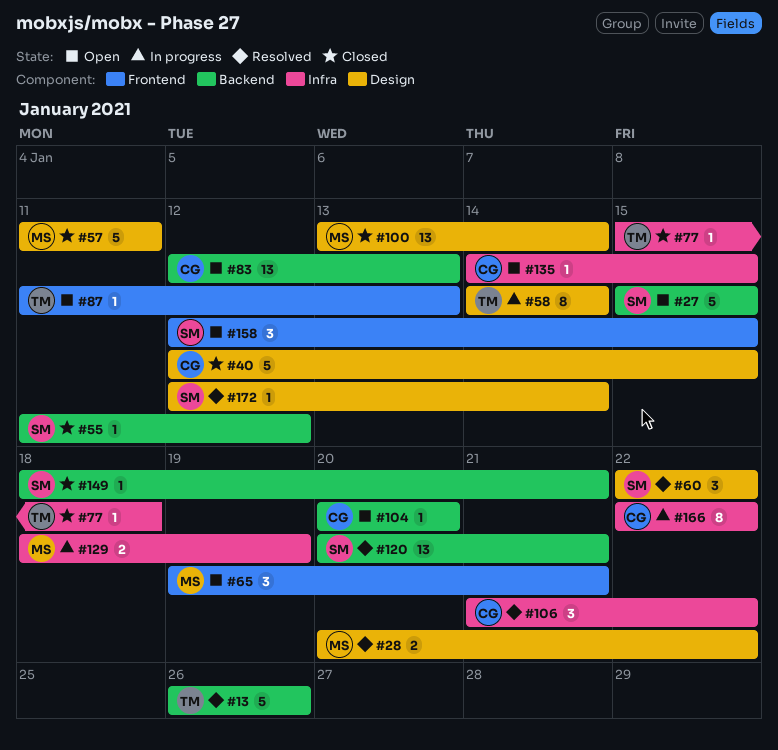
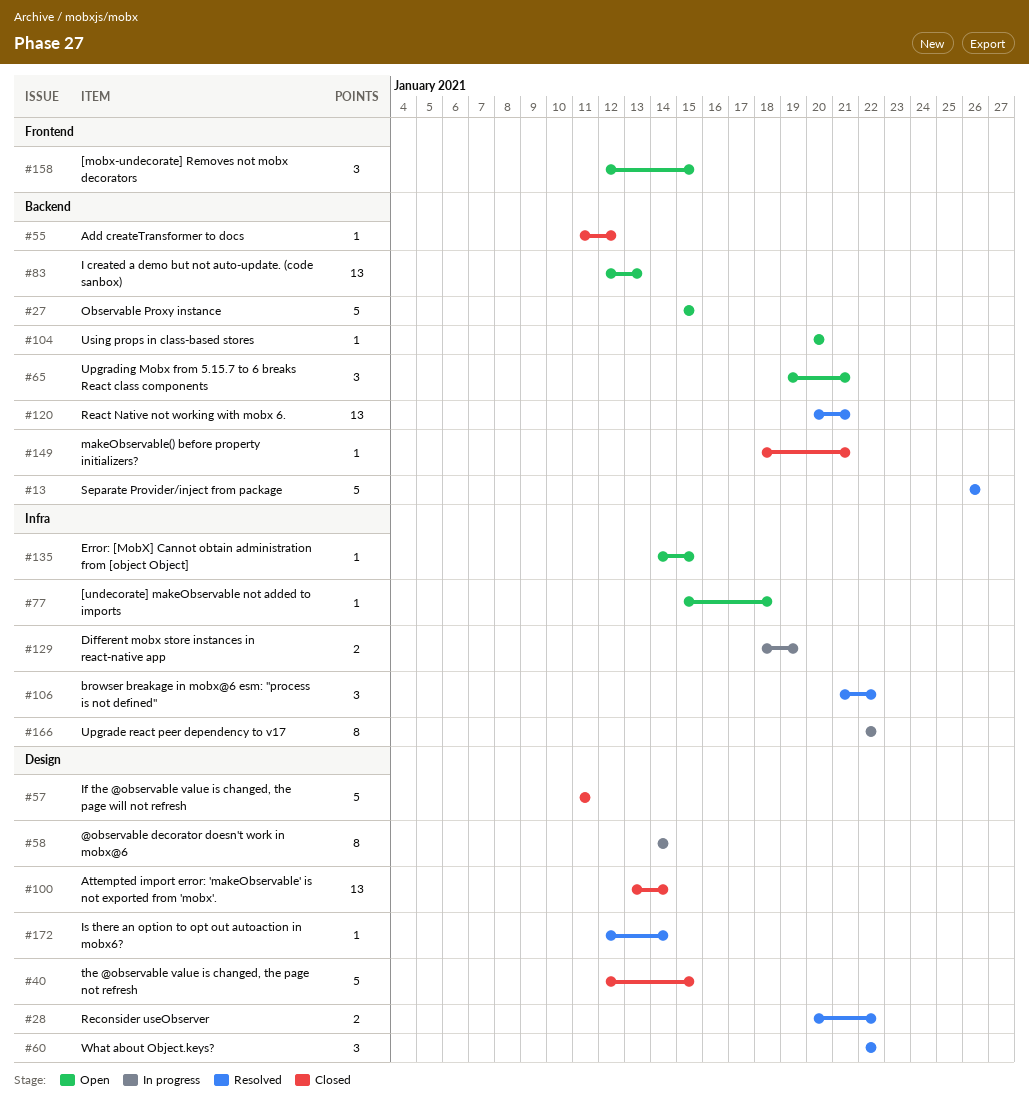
#65, label: Frontend -> Backend
#77, status: Closed -> Open
#87: present -> none

